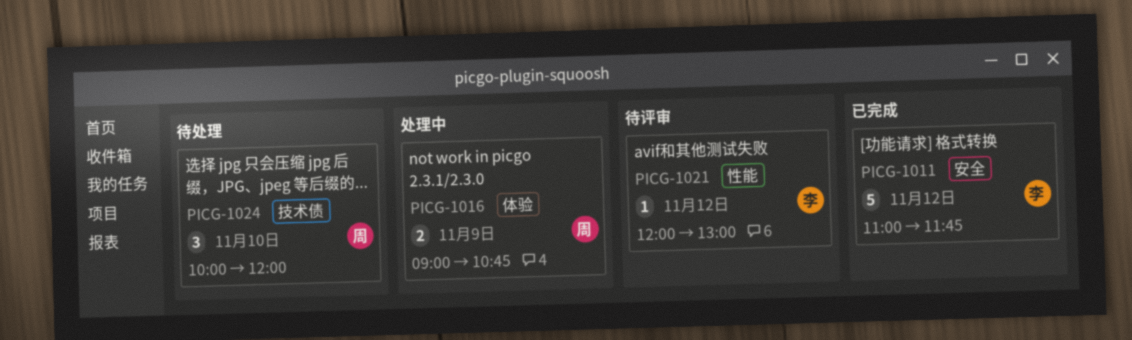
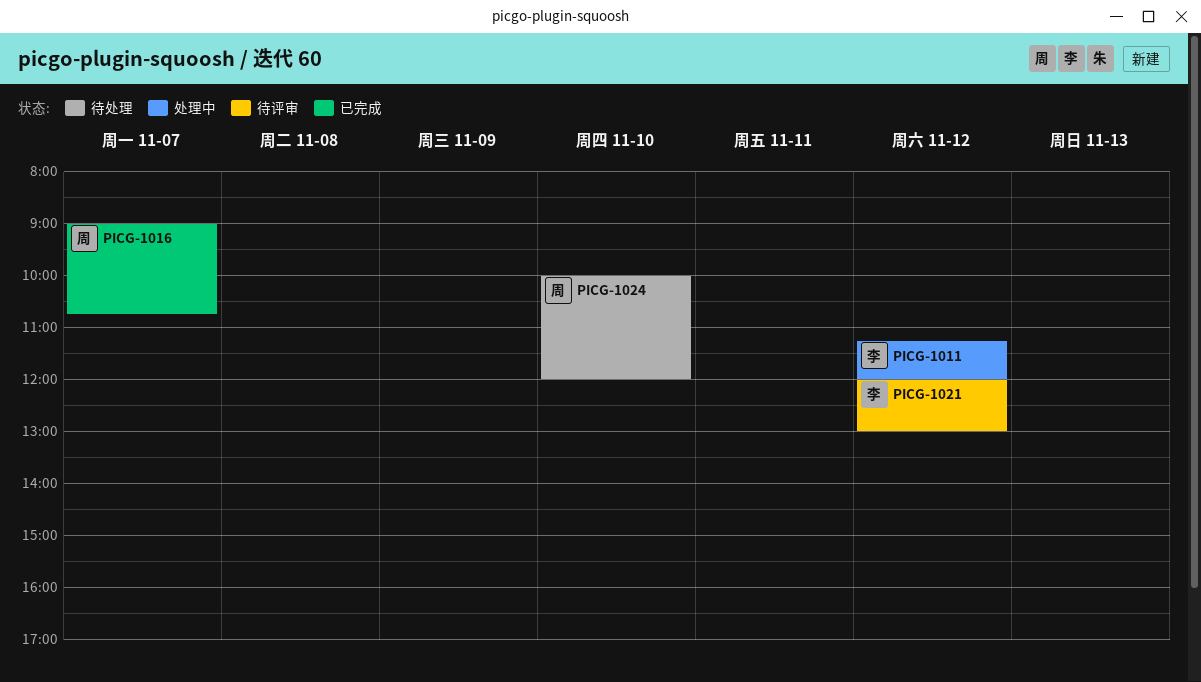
PICG-1011, status: 已完成 -> 处理中
PICG-1011, begins: 11:00 -> 11:15
PICG-1011, ends: 11:45 -> 12:00
PICG-1016, status: 处理中 -> 已完成
PICG-1016, day: Nov 9 -> Nov 7

